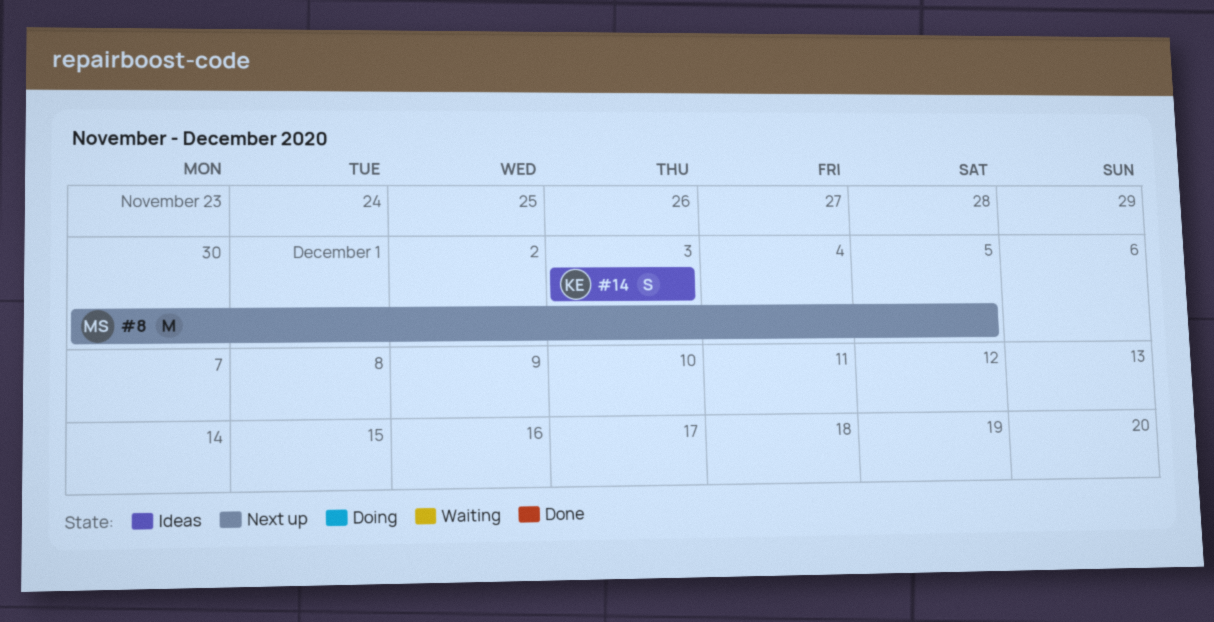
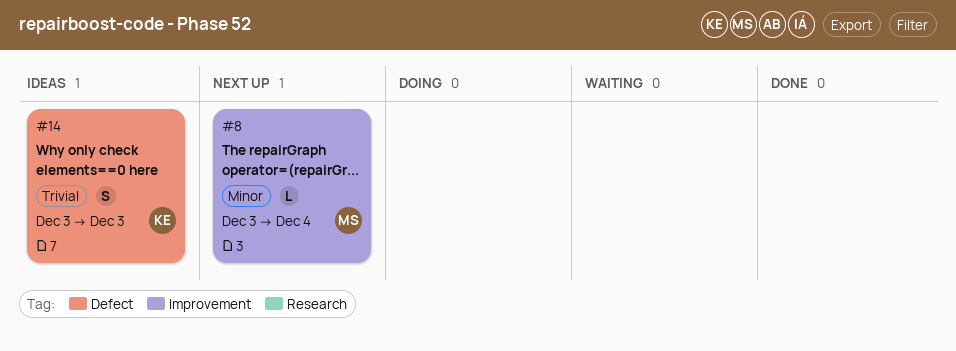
#8, estimate: M -> L
#8, start: Nov 30 -> Dec 3
#8, due: Dec 5 -> Dec 4

